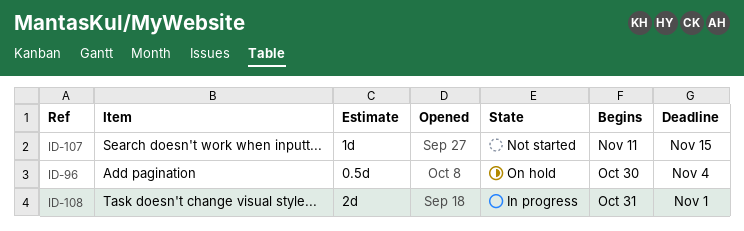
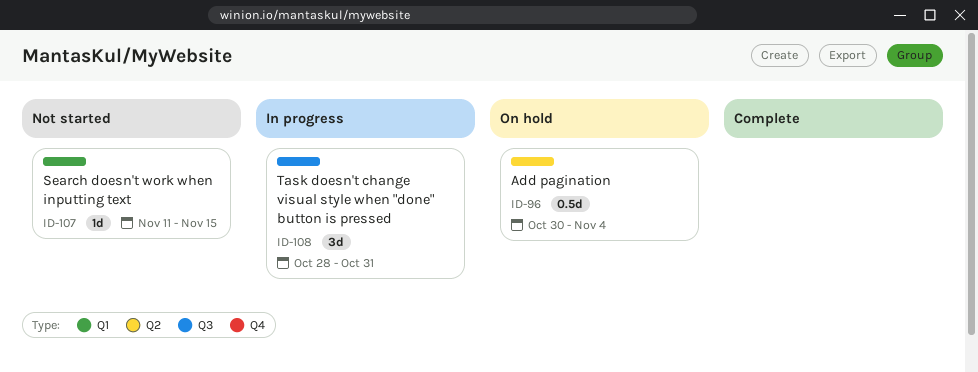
ID-108, estimate: 2d -> 3d
ID-108, start: Oct 31 -> Oct 28
ID-108, due: Nov 1 -> Oct 31

